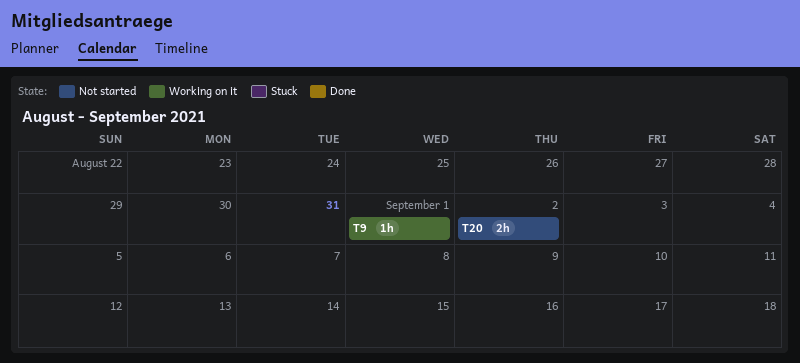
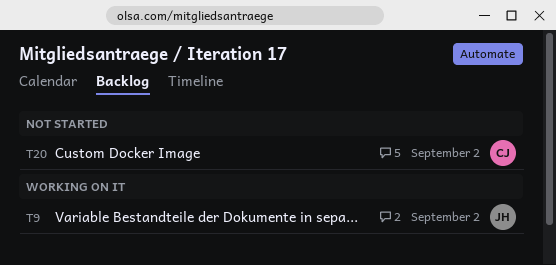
T9, due: Sep 1 -> Sep 2

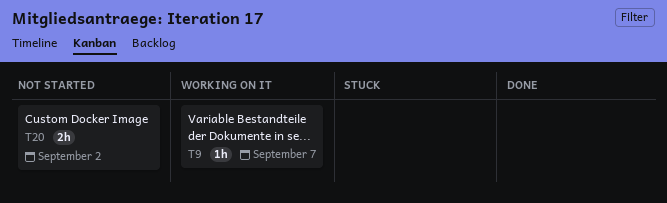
T9, due: Sep 2 -> Sep 7

